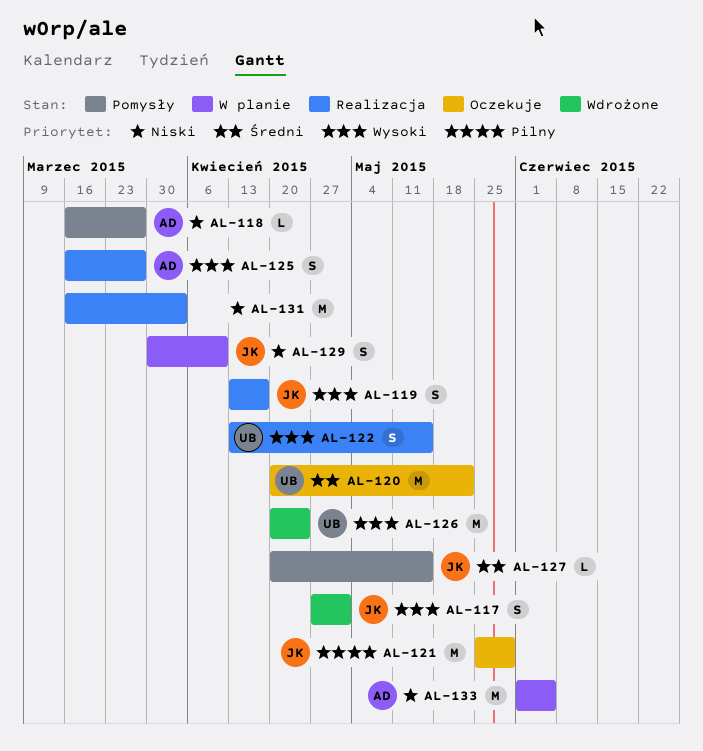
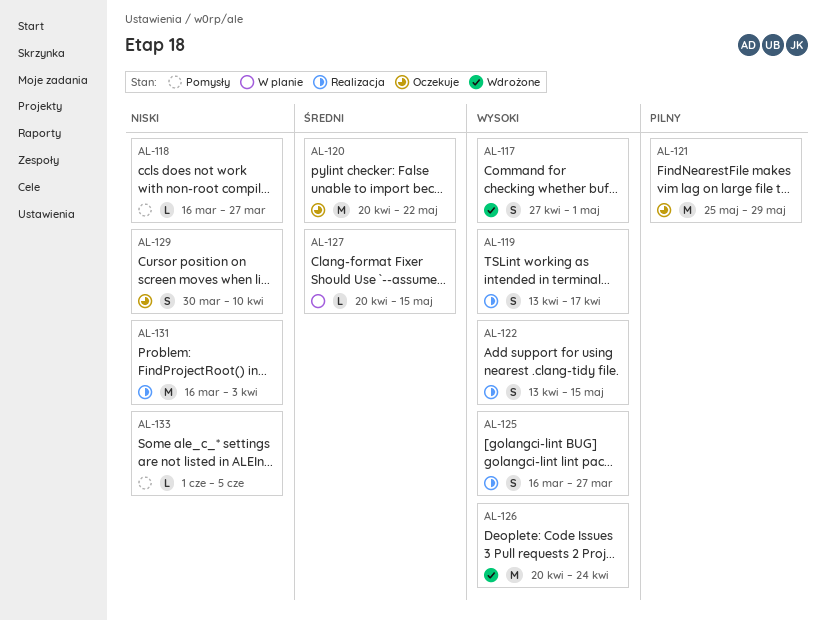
AL-127, status: Pomysły -> W planie
AL-129, status: W planie -> Oczekuje
AL-133, status: W planie -> Pomysły
AL-133, estimate: M -> L

